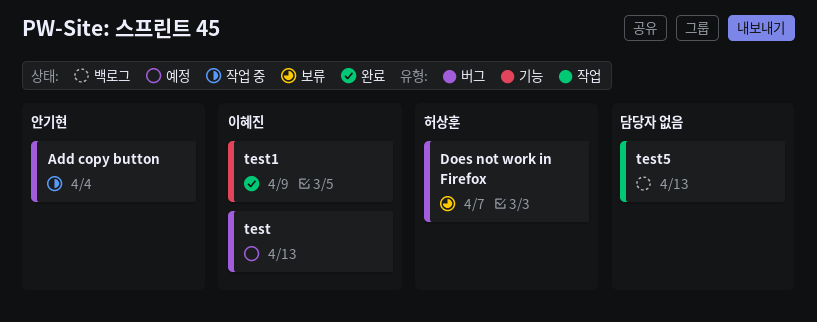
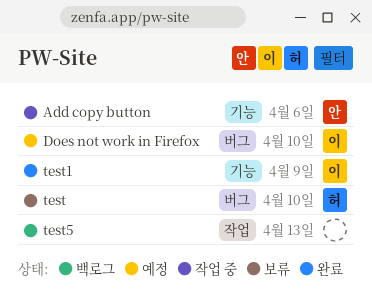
Add copy button, label: 버그 -> 기능
Add copy button, due: Apr 4 -> Apr 6
Does not work in Firefox, status: 보류 -> 예정
Does not work in Firefox, owner: 허상훈 -> 이혜진
Does not work in Firefox, due: Apr 7 -> Apr 10
test, status: 예정 -> 보류
test, owner: 이혜진 -> 허상훈
test, due: Apr 13 -> Apr 10

